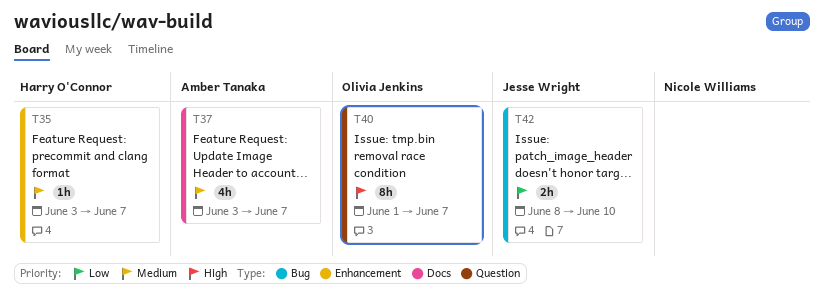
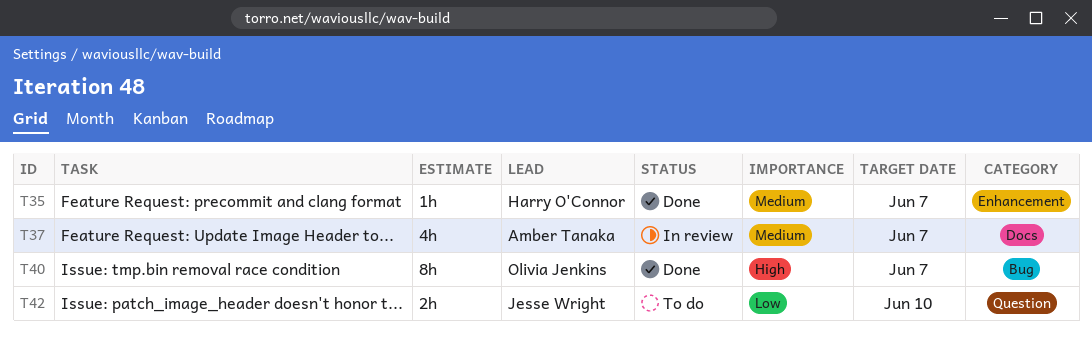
T40, label: Question -> Bug
T42, label: Bug -> Question

